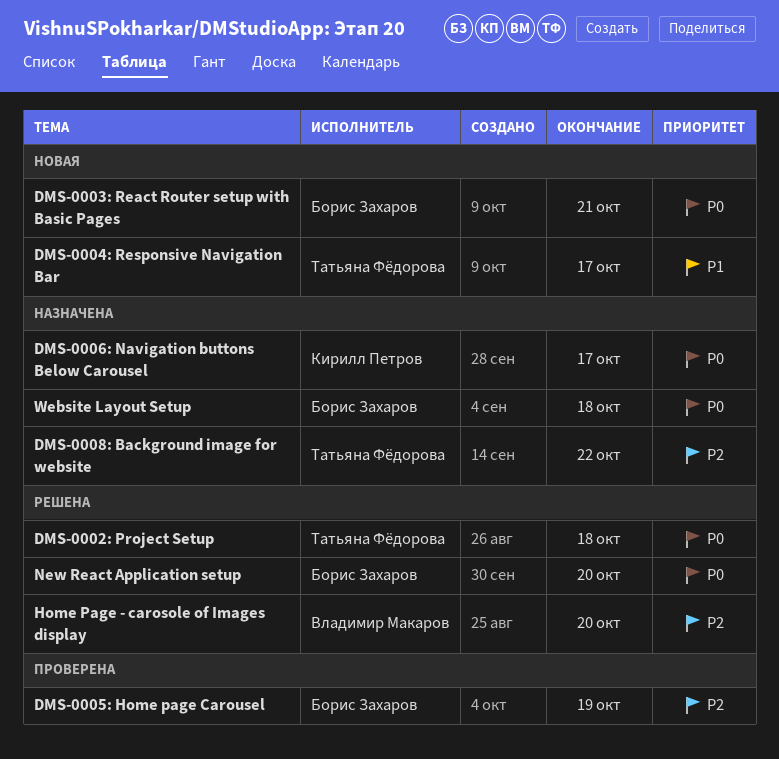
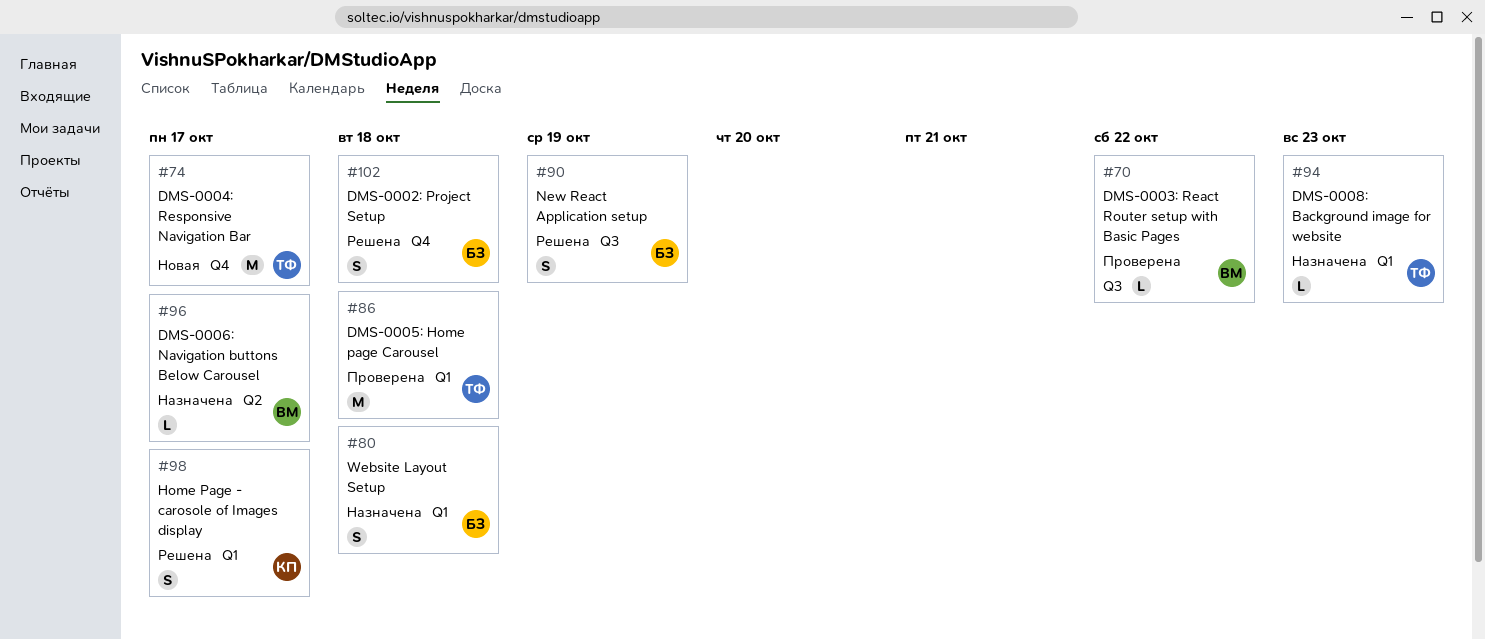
DMS-0002: Project Setup, owner: Татьяна Фёдорова -> Борис Захаров
DMS-0003: React Router setup with Basic Pages, status: Новая -> Проверена
DMS-0003: React Router setup with Basic Pages, owner: Борис Захаров -> Владимир Макаров
DMS-0003: React Router setup with Basic Pages, due: Oct 21 -> Oct 22
DMS-0005: Home page Carousel, owner: Борис Захаров -> Татьяна Фёдорова
DMS-0005: Home page Carousel, due: Oct 19 -> Oct 18
DMS-0006: Navigation buttons Below Carousel, owner: Кирилл Петров -> Владимир Макаров
DMS-0008: Background image for website, due: Oct 22 -> Oct 23
Home Page - carosole of Images display, owner: Владимир Макаров -> Кирилл Петров
Home Page - carosole of Images display, due: Oct 20 -> Oct 17
New React Application setup, due: Oct 20 -> Oct 19

